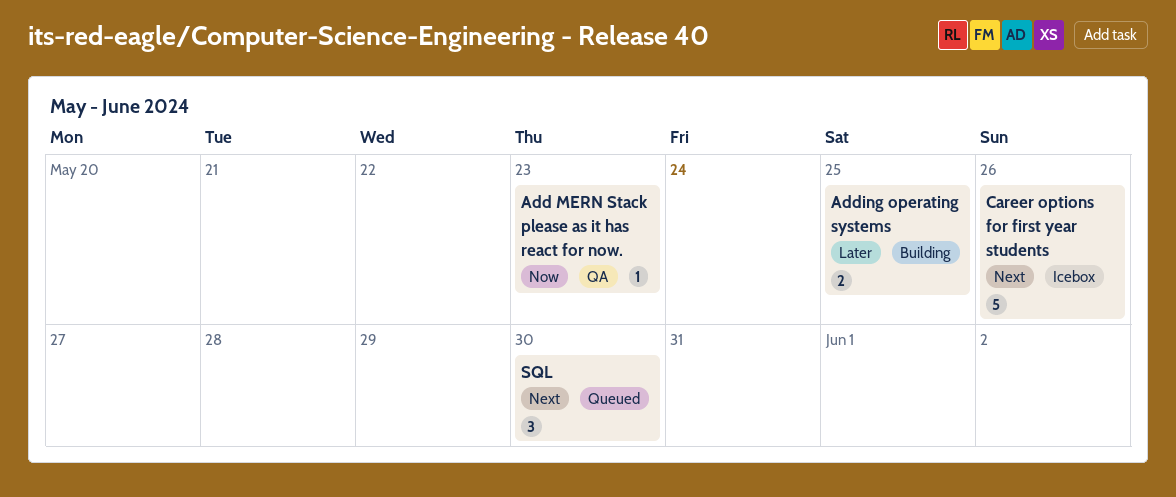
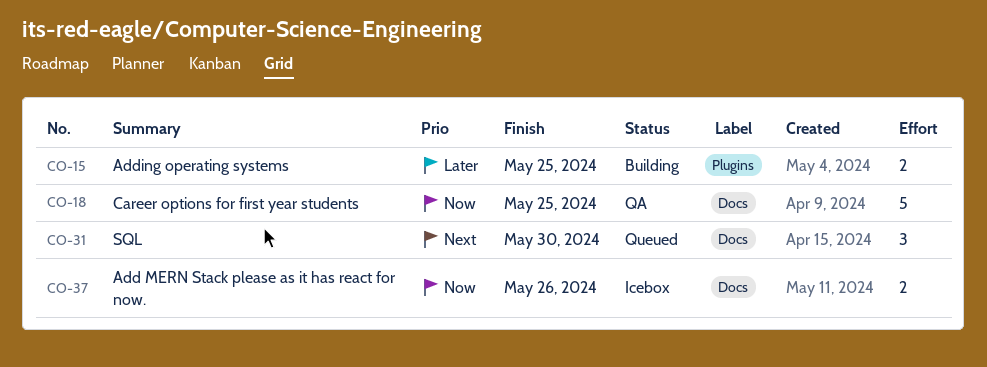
Add MERN Stack please as it has react for now., status: QA -> Icebox
Add MERN Stack please as it has react for now., estimate: 1 -> 2
Add MERN Stack please as it has react for now., due: May 23 -> May 26
Career options for first year students, status: Icebox -> QA
Career options for first year students, priority: Next -> Now
Career options for first year students, due: May 26 -> May 25

